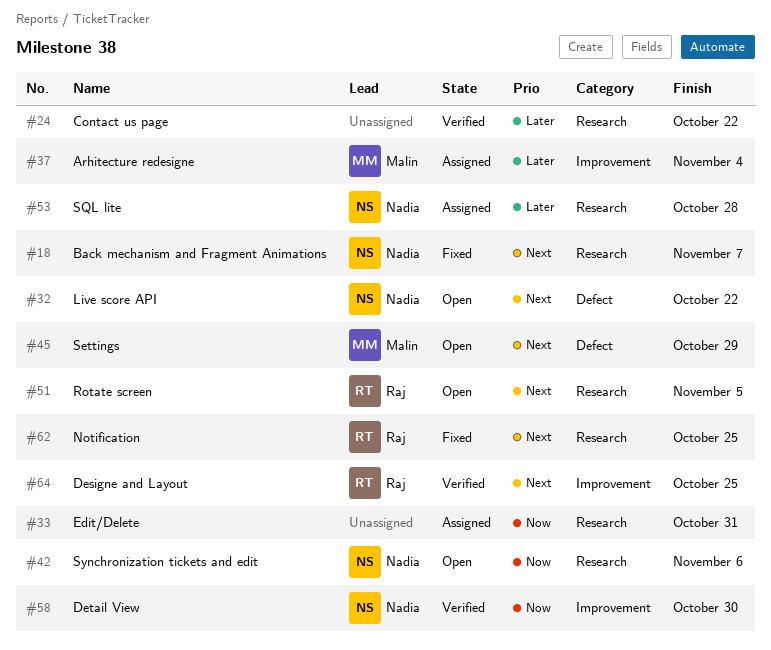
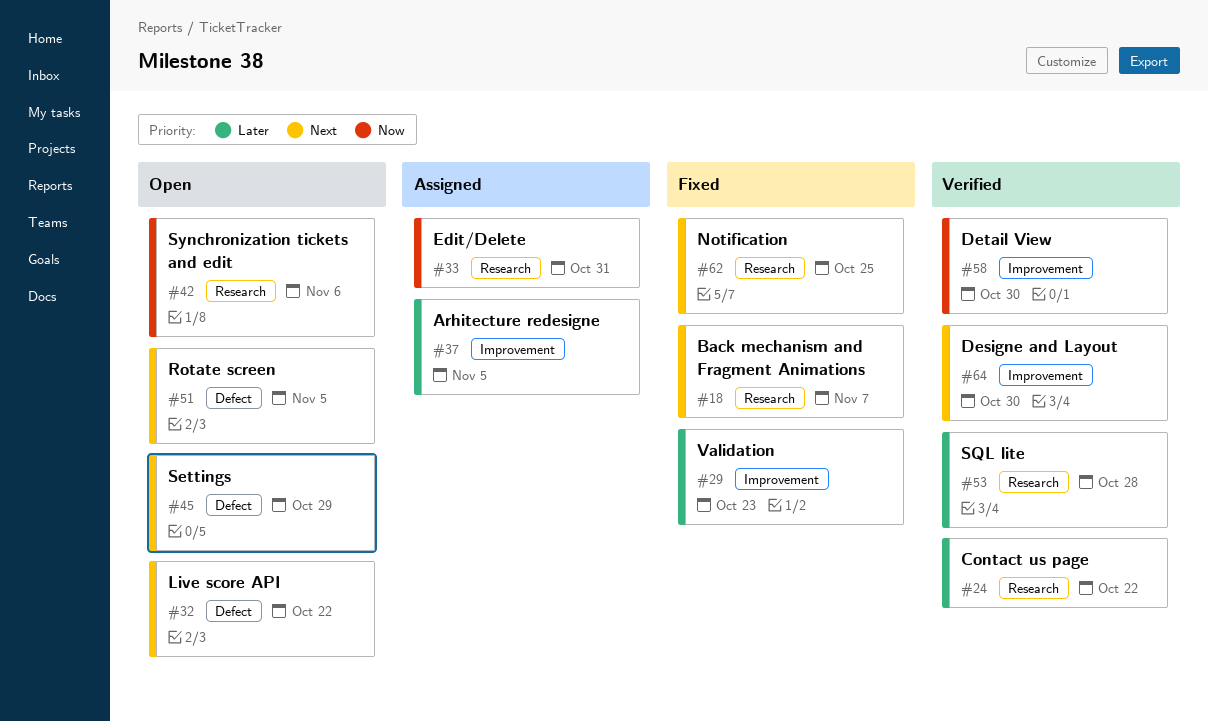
#29: none -> present
#37, due: Nov 4 -> Nov 5
#51, label: Research -> Defect
#53, status: Assigned -> Verified
#64, due: Oct 25 -> Oct 30

